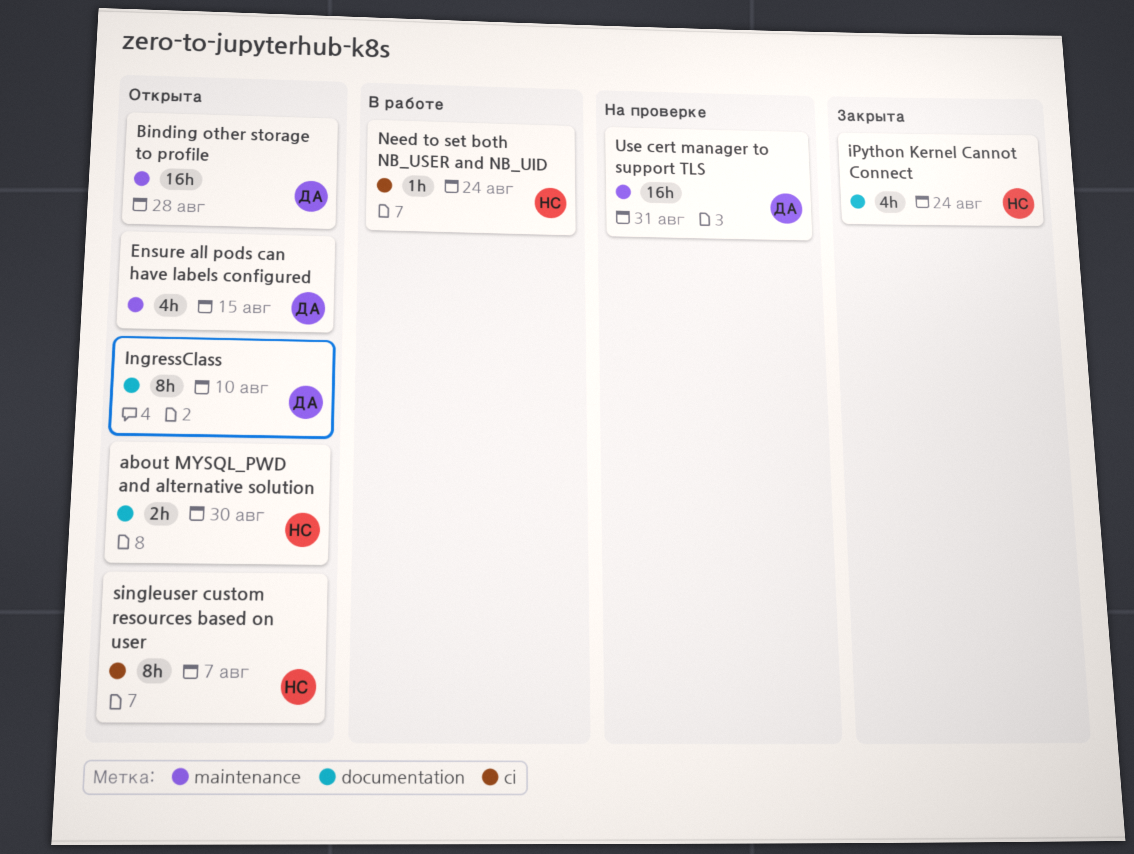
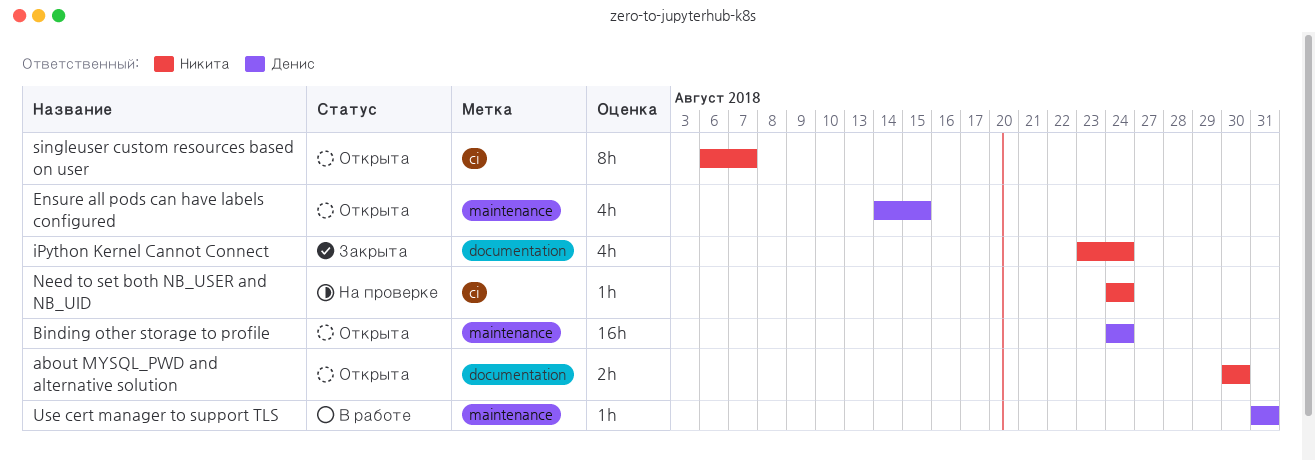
Binding other storage to profile, due: Aug 28 -> Aug 24
IngressClass: present -> none
Need to set both NB_USER and NB_UID, status: В работе -> На проверке
Use cert manager to support TLS, status: На проверке -> В работе
Use cert manager to support TLS, estimate: 16h -> 1h

